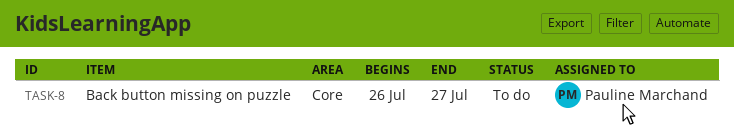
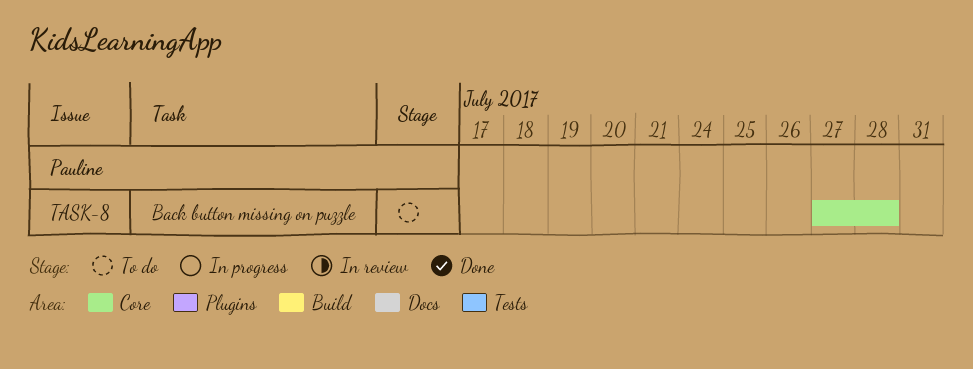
TASK-8, start: Jul 26 -> Jul 27
TASK-8, due: Jul 27 -> Jul 28

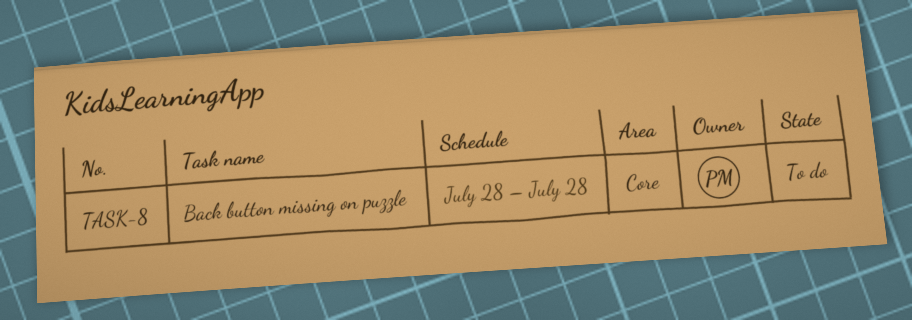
TASK-8, start: Jul 27 -> Jul 28

